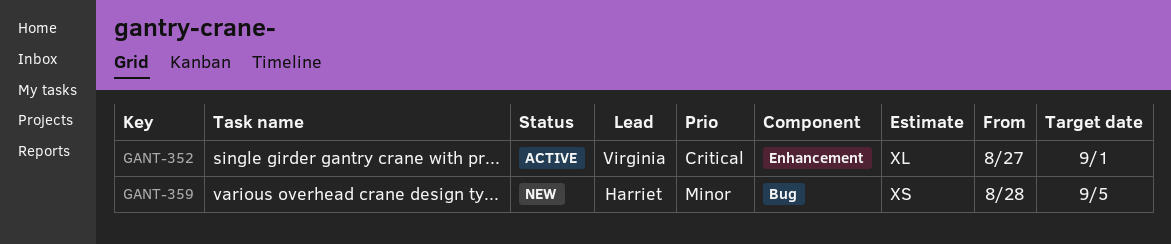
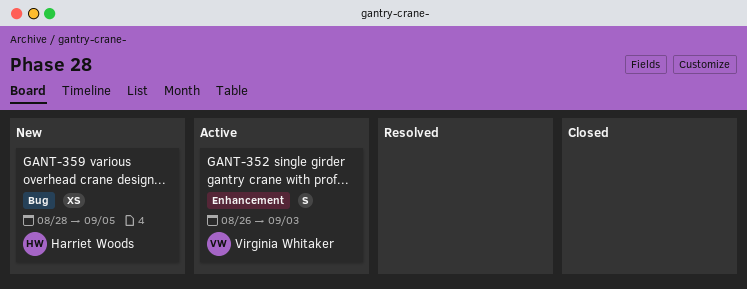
GANT-352, estimate: XL -> S
GANT-352, start: Aug 27 -> Aug 26
GANT-352, due: Sep 1 -> Sep 3

